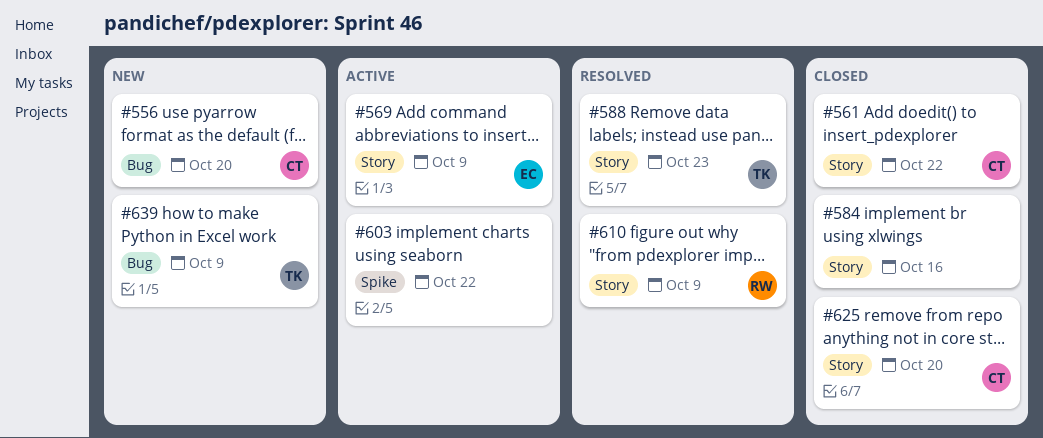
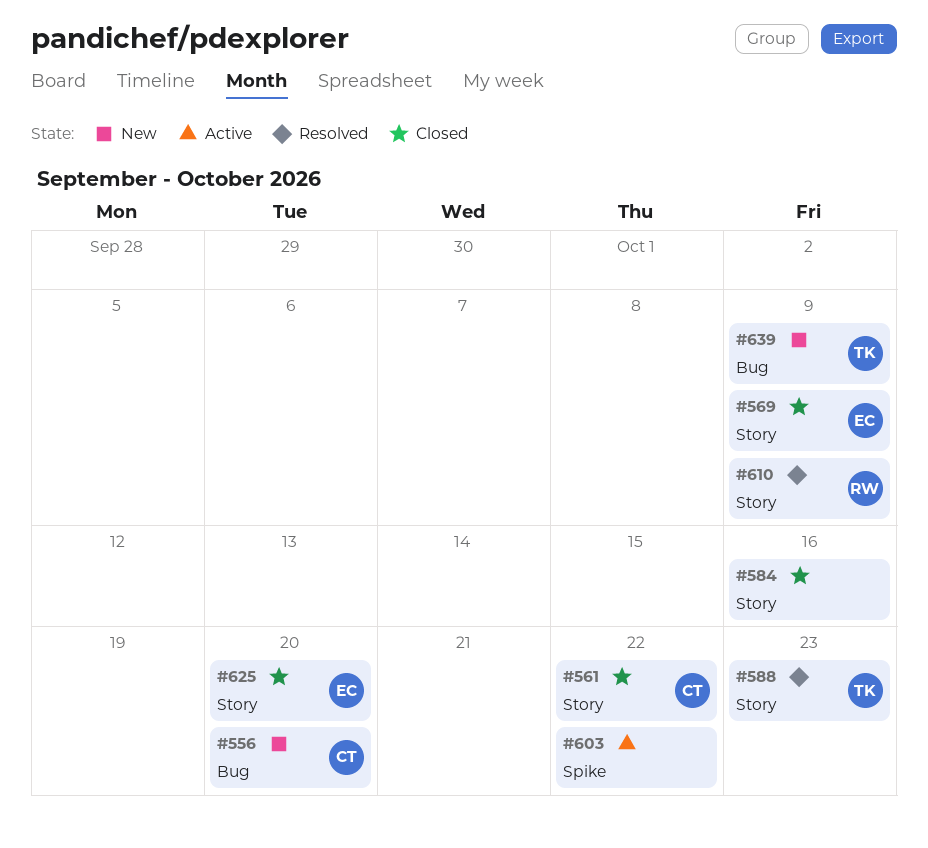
#569, status: Active -> Closed
#625, owner: CT -> EC

